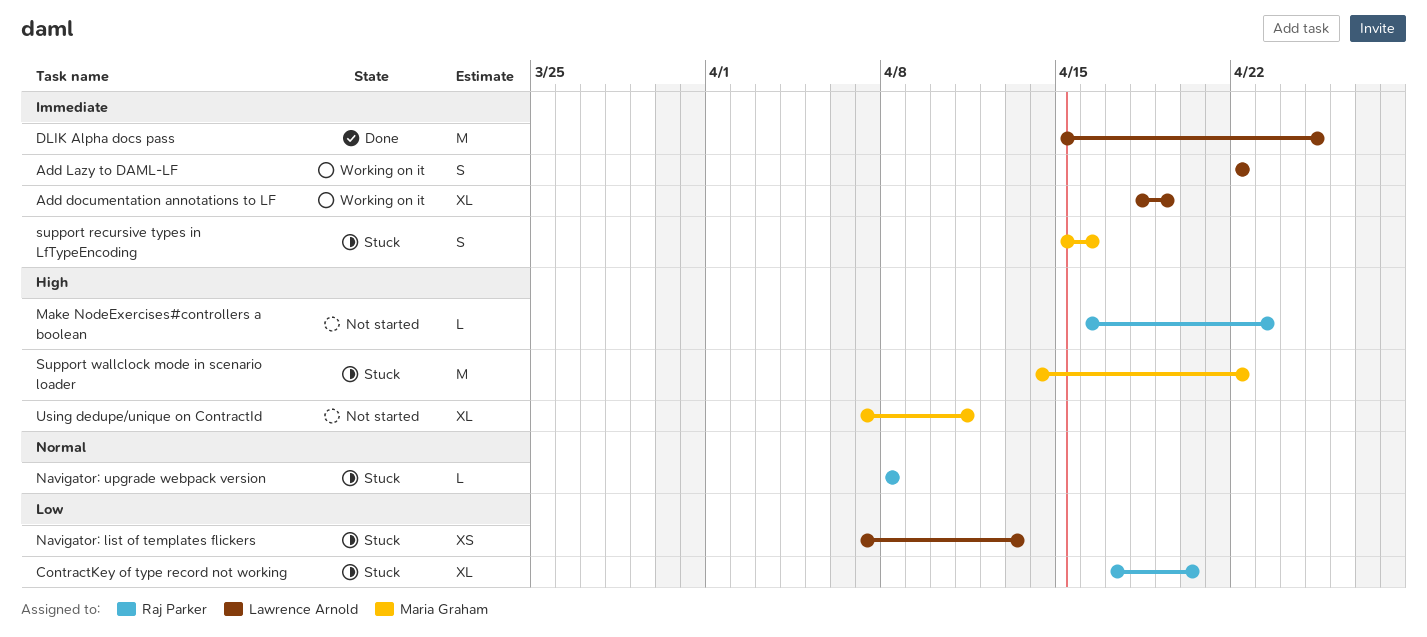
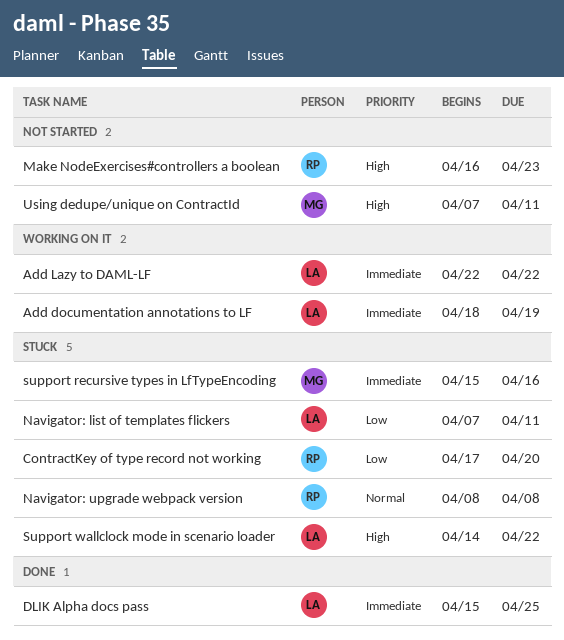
Navigator: list of templates flickers, due: Apr 13 -> Apr 11
Support wallclock mode in scenario loader, owner: Maria Graham -> Lawrence Arnold

